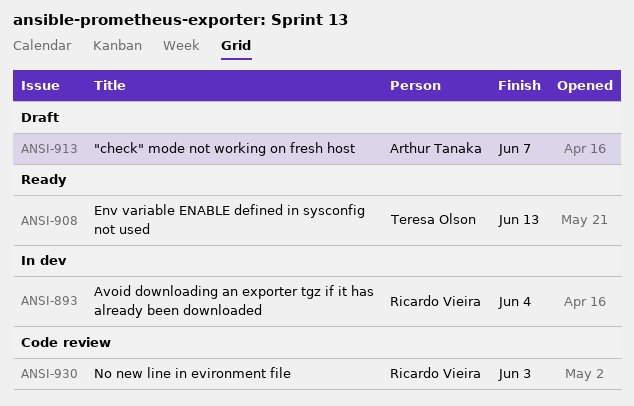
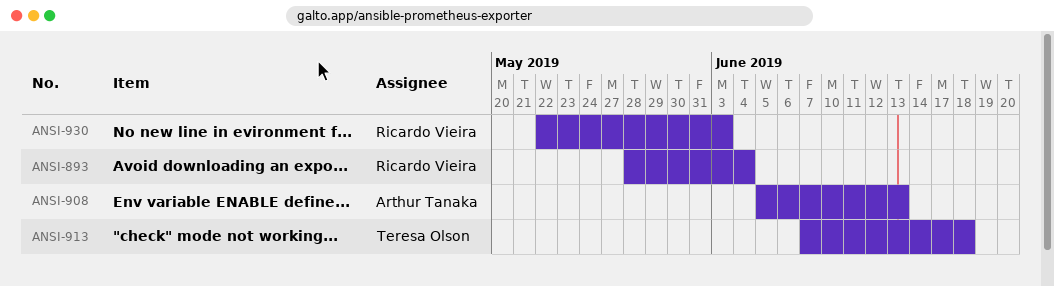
ANSI-908, owner: Teresa Olson -> Arthur Tanaka
ANSI-913, owner: Arthur Tanaka -> Teresa Olson
ANSI-913, due: Jun 7 -> Jun 18

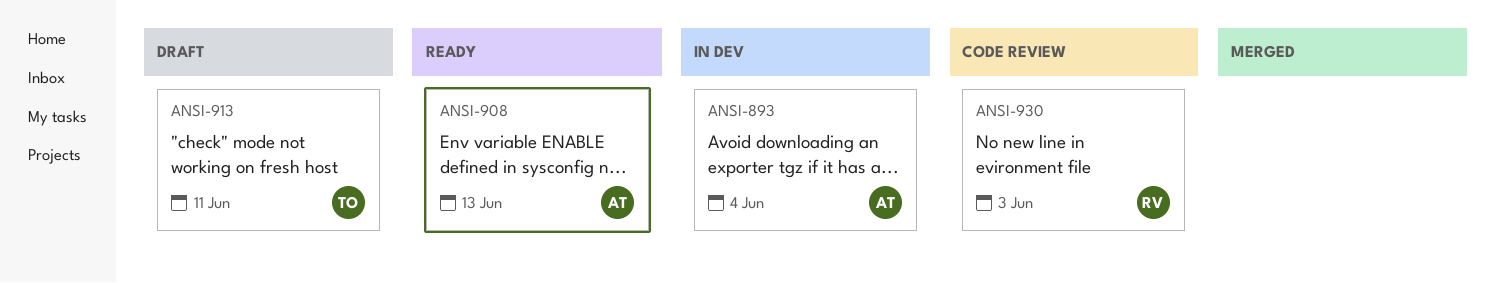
ANSI-893, owner: Ricardo Vieira -> Arthur Tanaka
ANSI-913, due: Jun 18 -> Jun 11

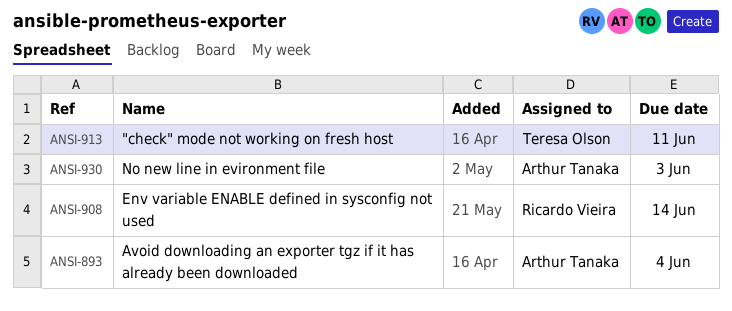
ANSI-908, owner: Arthur Tanaka -> Ricardo Vieira
ANSI-908, due: Jun 13 -> Jun 14
ANSI-930, owner: Ricardo Vieira -> Arthur Tanaka

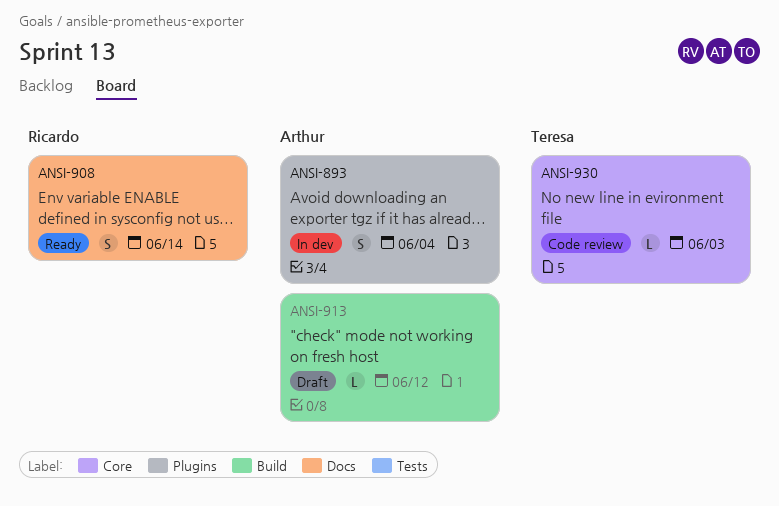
ANSI-913, owner: Teresa Olson -> Arthur Tanaka
ANSI-913, due: Jun 11 -> Jun 12
ANSI-930, owner: Arthur Tanaka -> Teresa Olson

